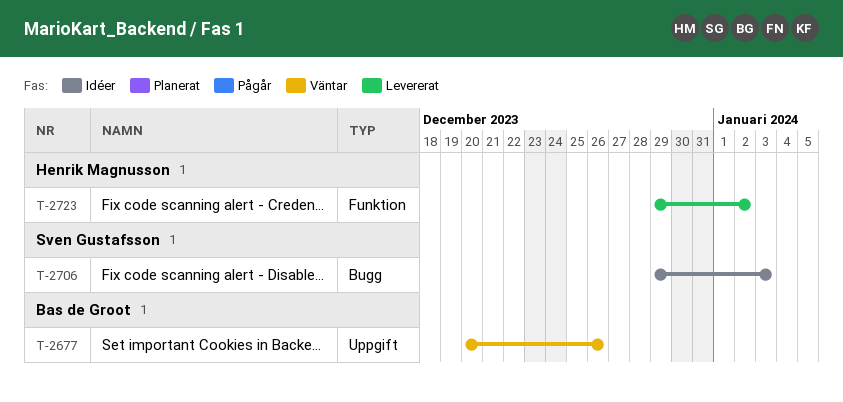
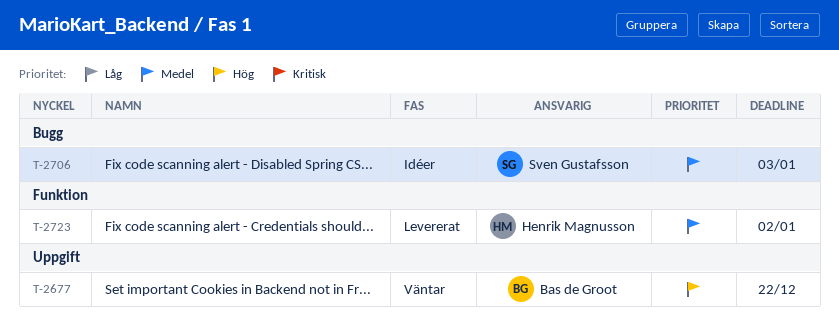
T-2677, due: Dec 26 -> Dec 22

